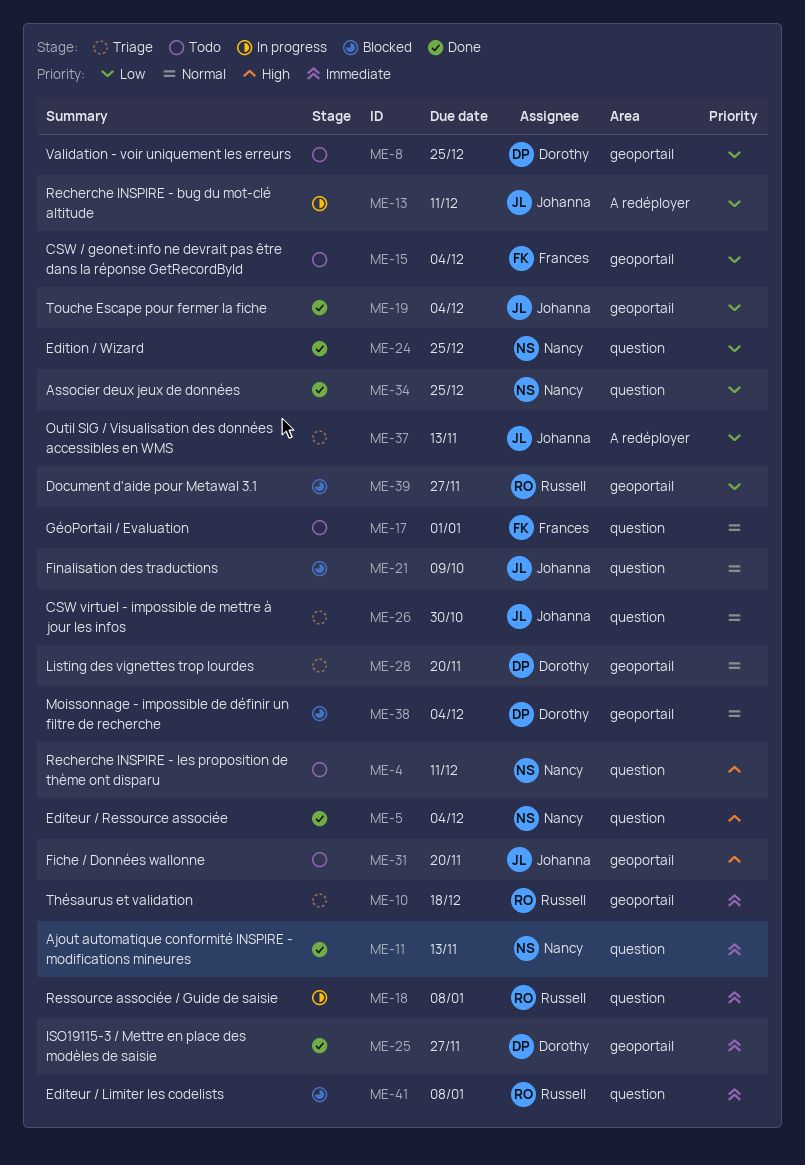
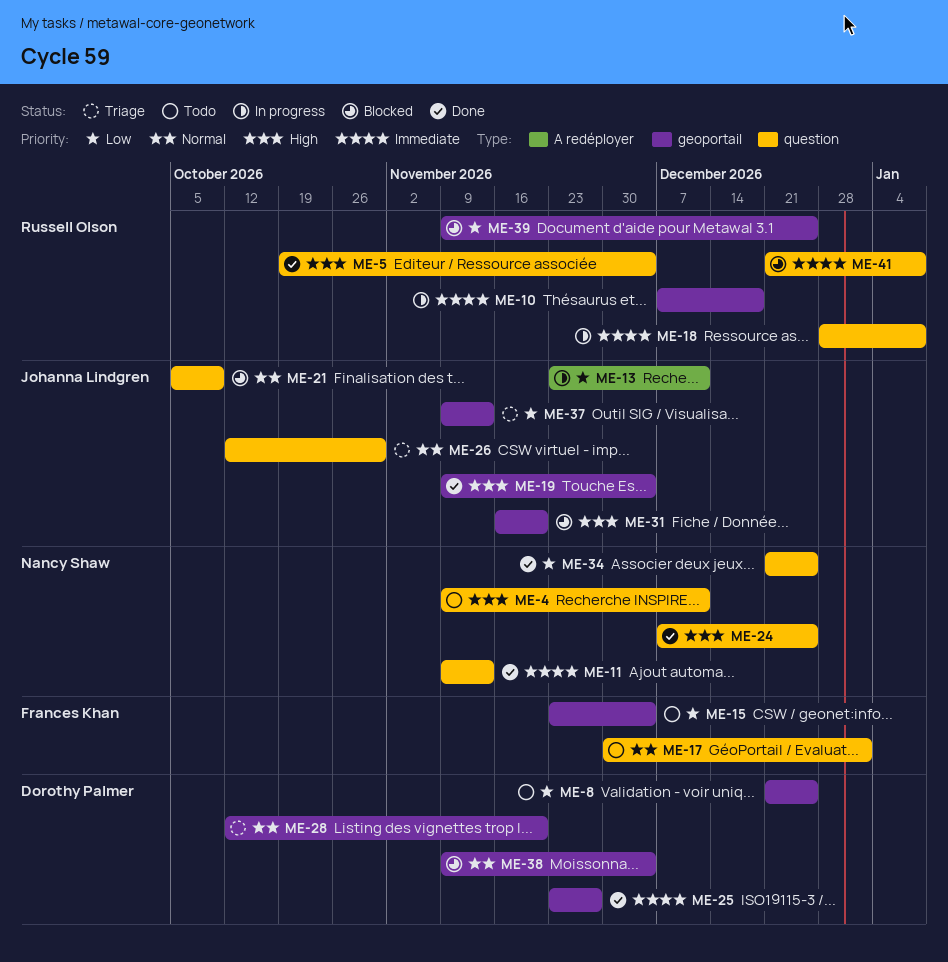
ME-5, owner: Nancy Shaw -> Russell Olson
ME-10, status: Triage -> In progress
ME-19, priority: Low -> High
ME-24, priority: Low -> High
ME-31, status: Todo -> Blocked
ME-37, label: A redéployer -> geoportail
ME-39, due: Nov 27 -> Dec 25

